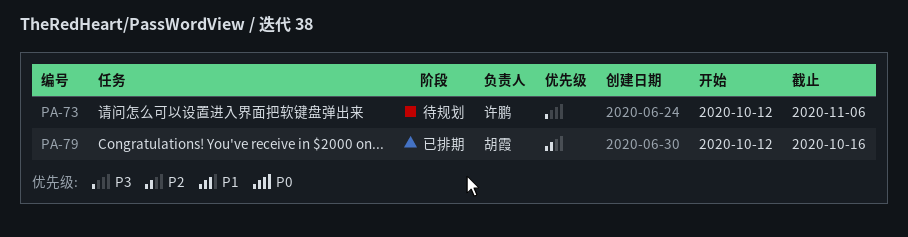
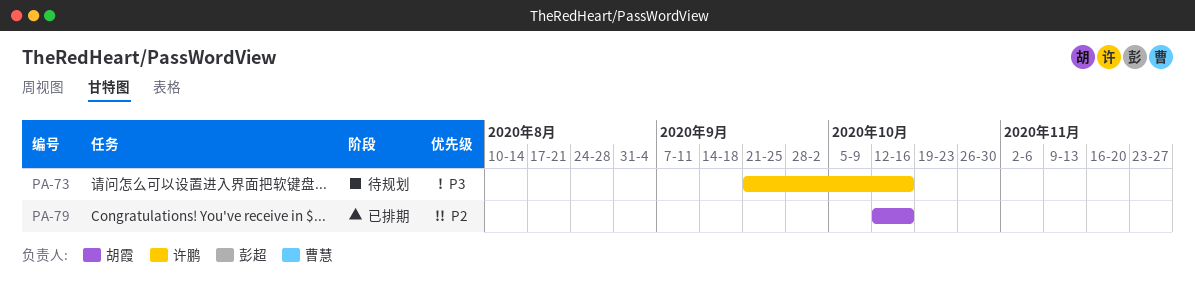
PA-73, start: Oct 12 -> Sep 21
PA-73, due: Nov 6 -> Oct 16

